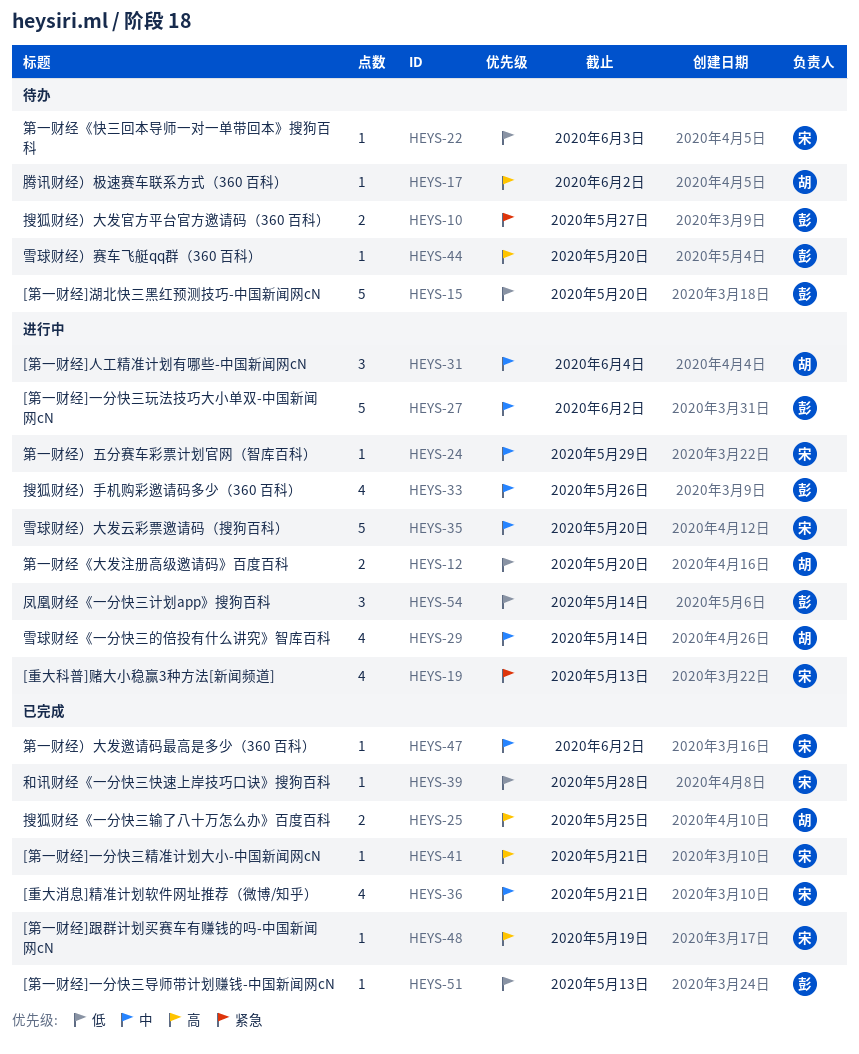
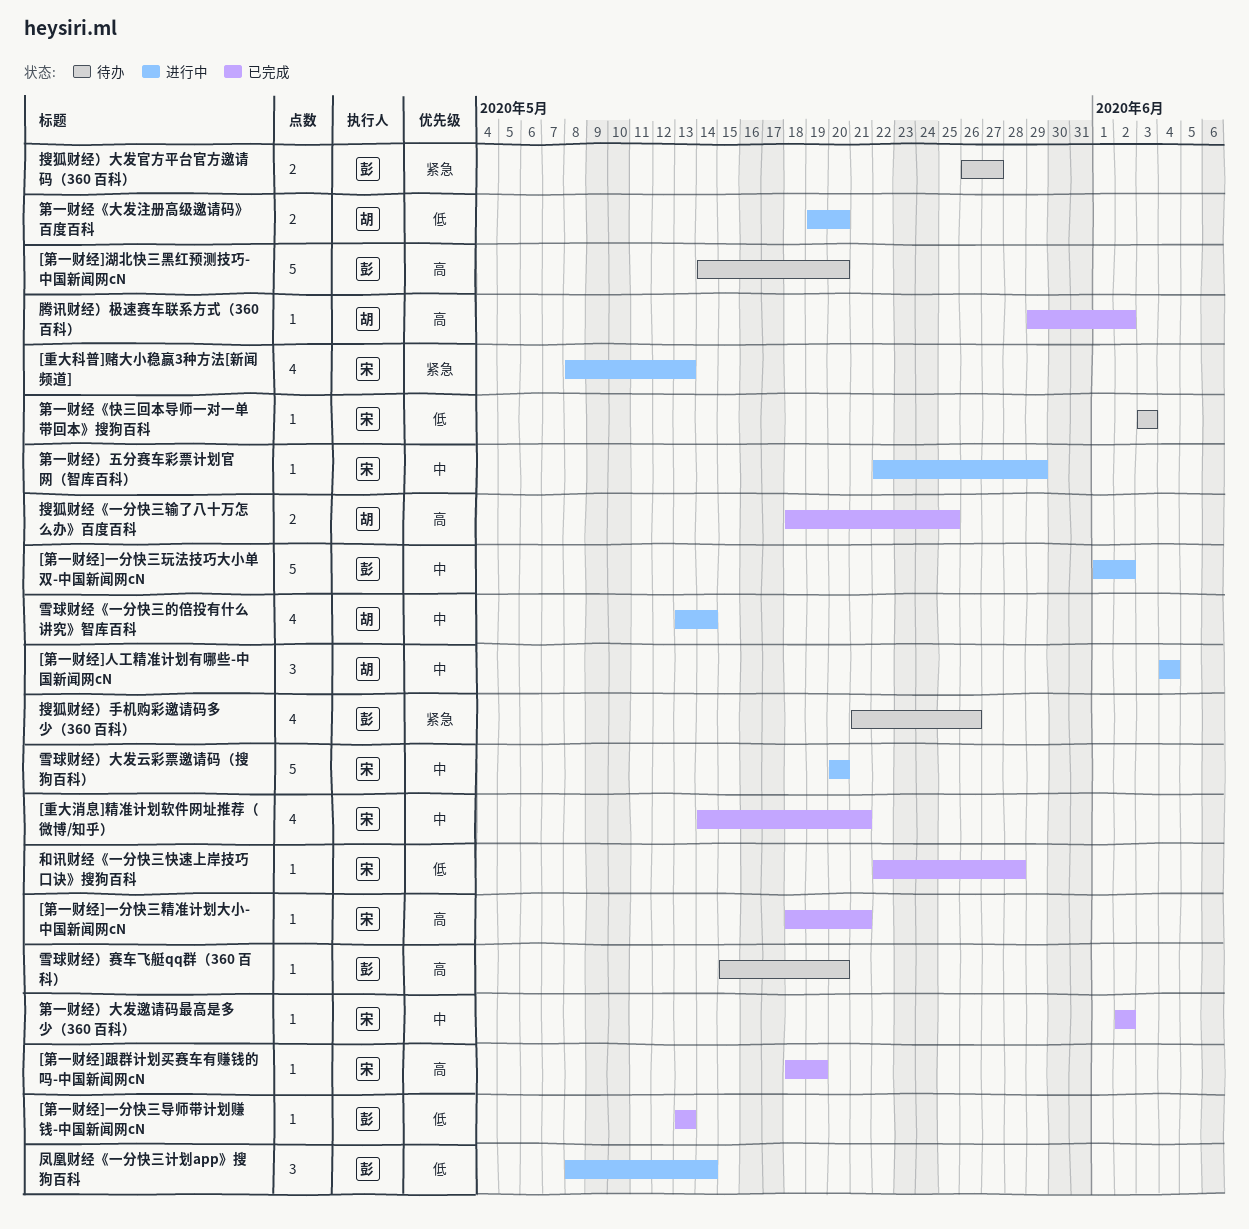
[第一财经]湖北快三黑红预测技巧-中国新闻网cN, priority: 低 -> 高
搜狐财经）手机购彩邀请码多少（360 百科）, status: 进行中 -> 待办
搜狐财经）手机购彩邀请码多少（360 百科）, priority: 中 -> 紧急
腾讯财经）极速赛车联系方式（360 百科）, status: 待办 -> 已完成

